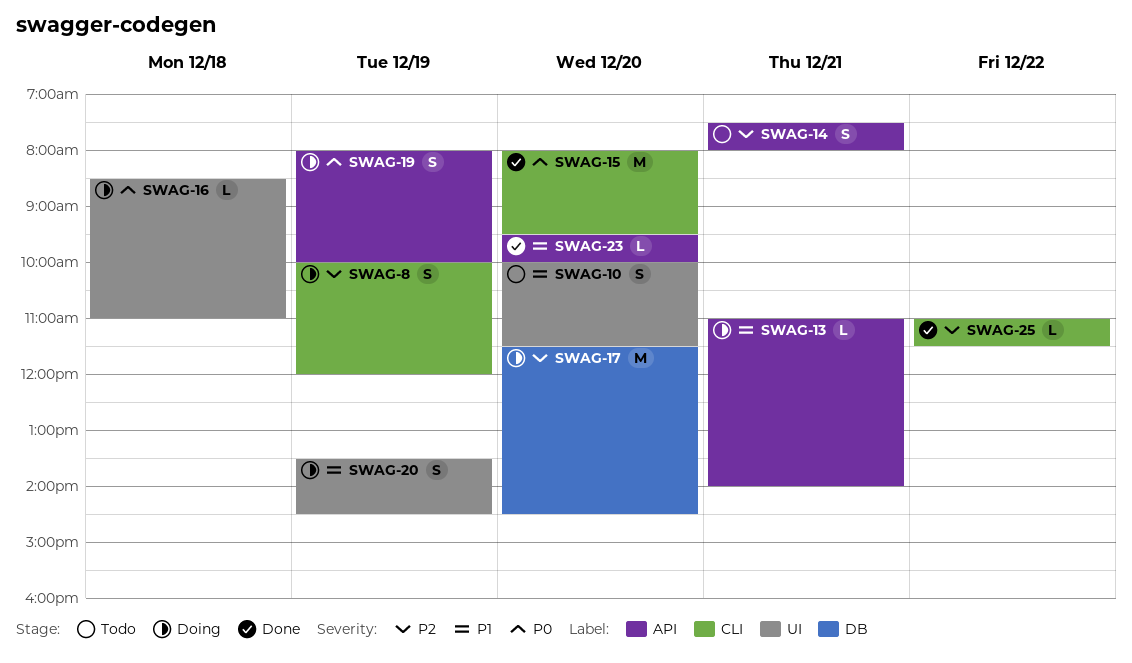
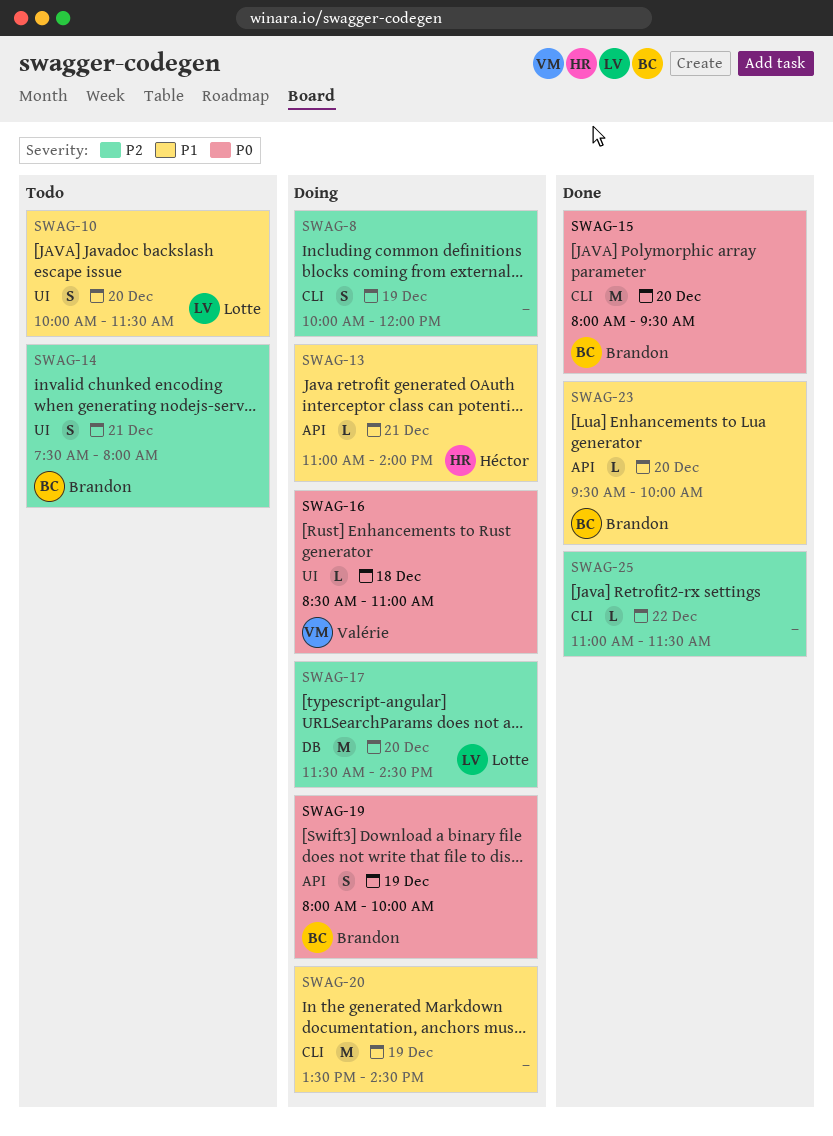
SWAG-14, label: API -> UI
SWAG-20, label: UI -> CLI
SWAG-20, estimate: S -> M

